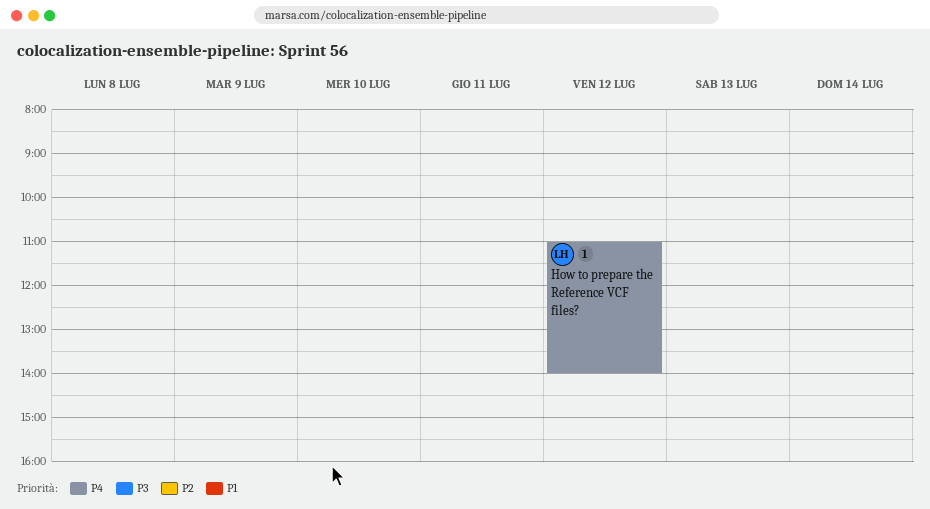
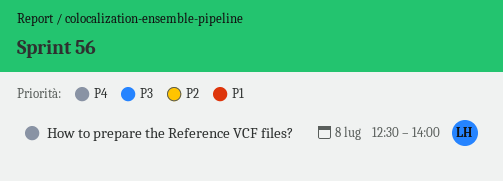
How to prepare the Reference VCF files?, day: Jul 12 -> Jul 8
How to prepare the Reference VCF files?, begins: 11:00 -> 12:30

